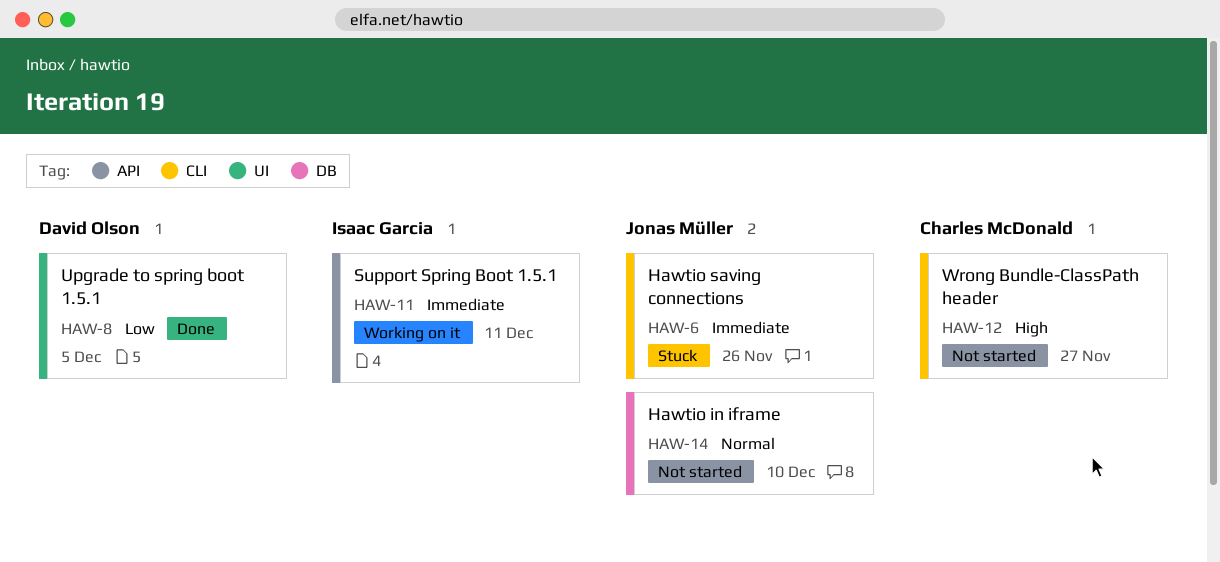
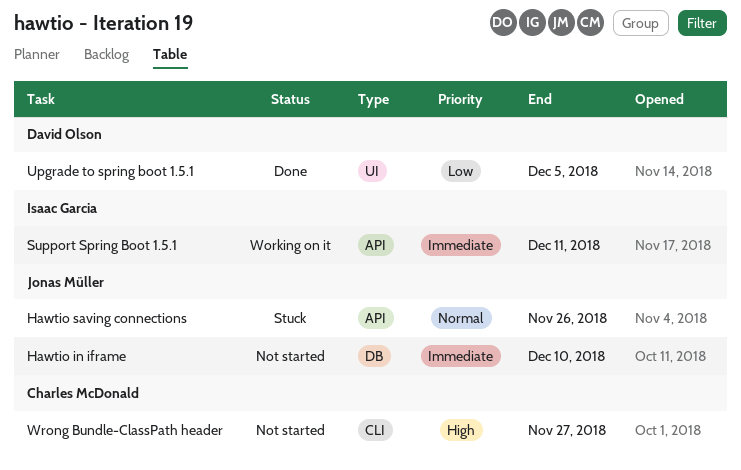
Hawtio in iframe, priority: Normal -> Immediate
Hawtio saving connections, priority: Immediate -> Normal
Hawtio saving connections, label: CLI -> API

